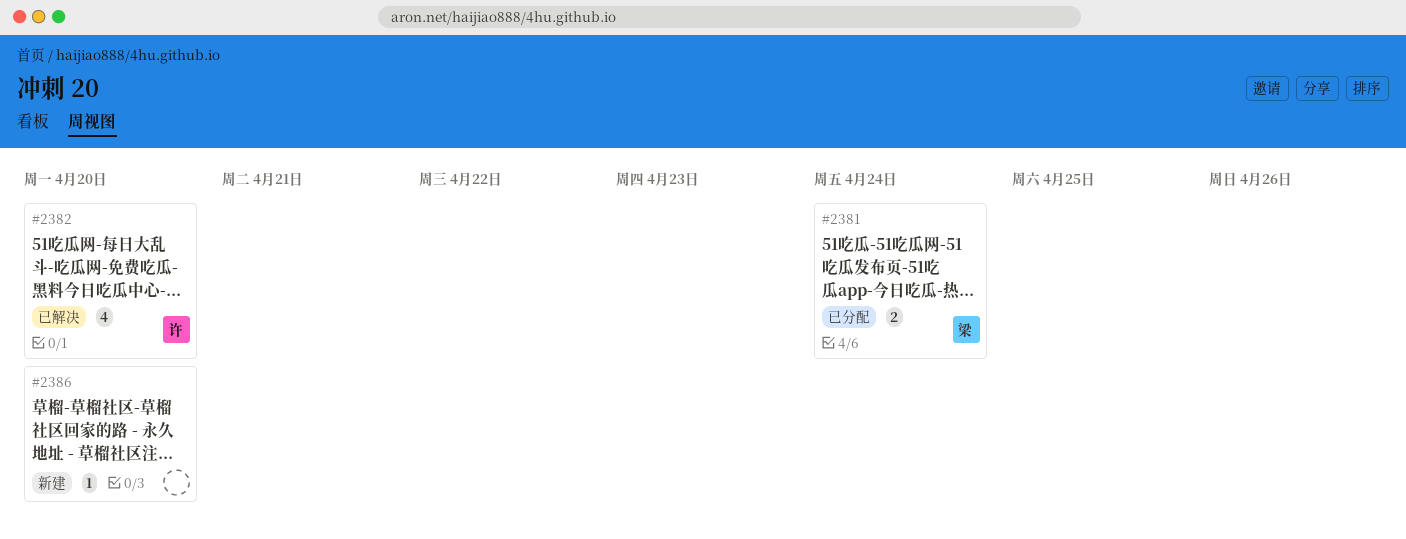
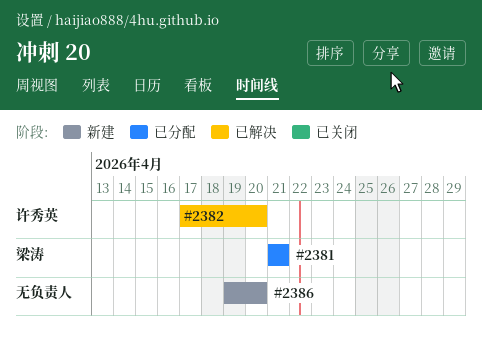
#2381, due: Apr 24 -> Apr 21

